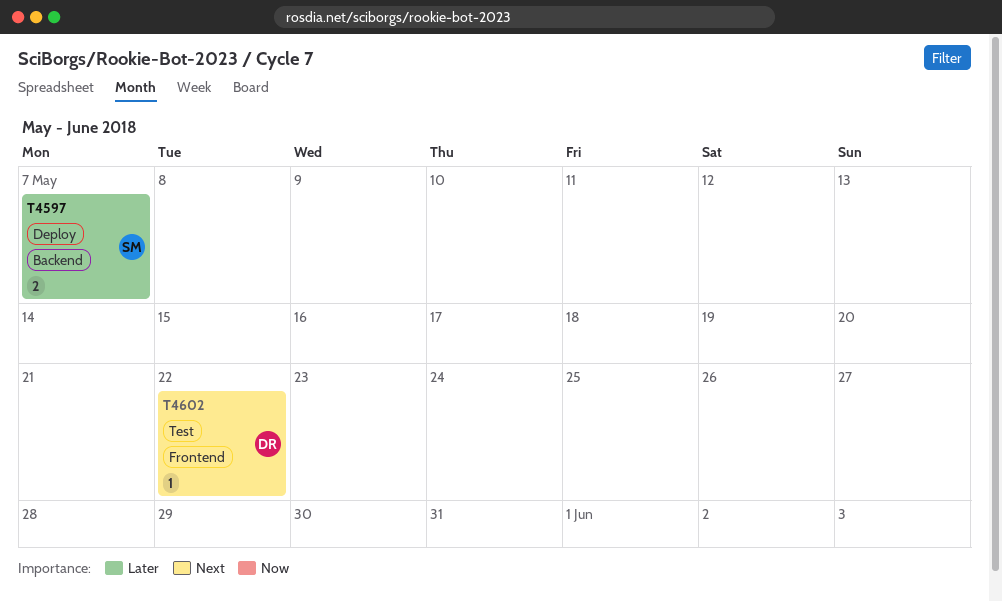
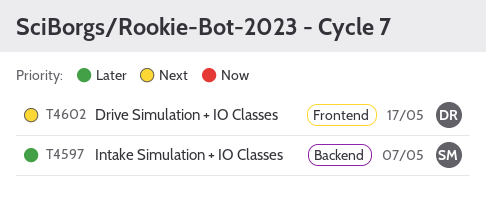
T4602, due: May 22 -> May 17

